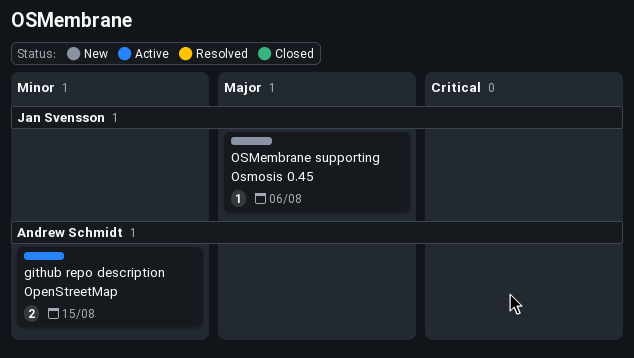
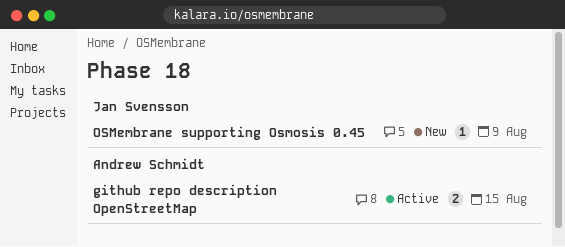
OSMembrane supporting Osmosis 0.45, due: Aug 6 -> Aug 9

